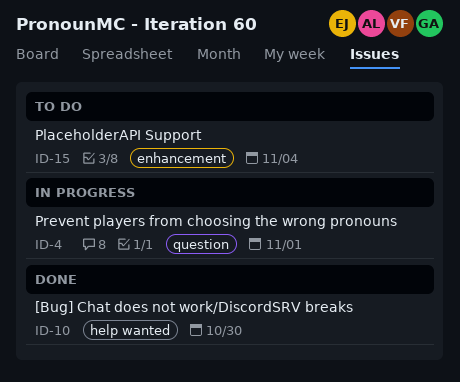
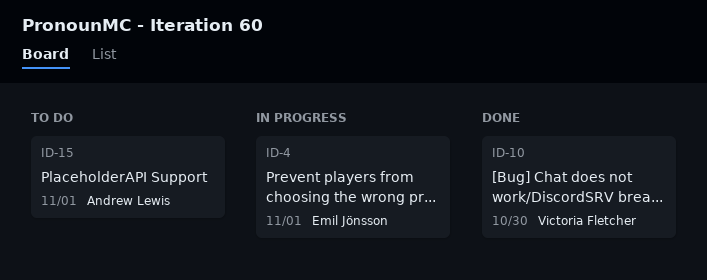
ID-15, due: Nov 4 -> Nov 1

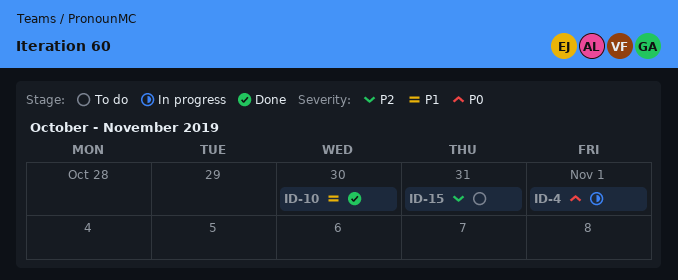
ID-15, due: Nov 1 -> Oct 31

